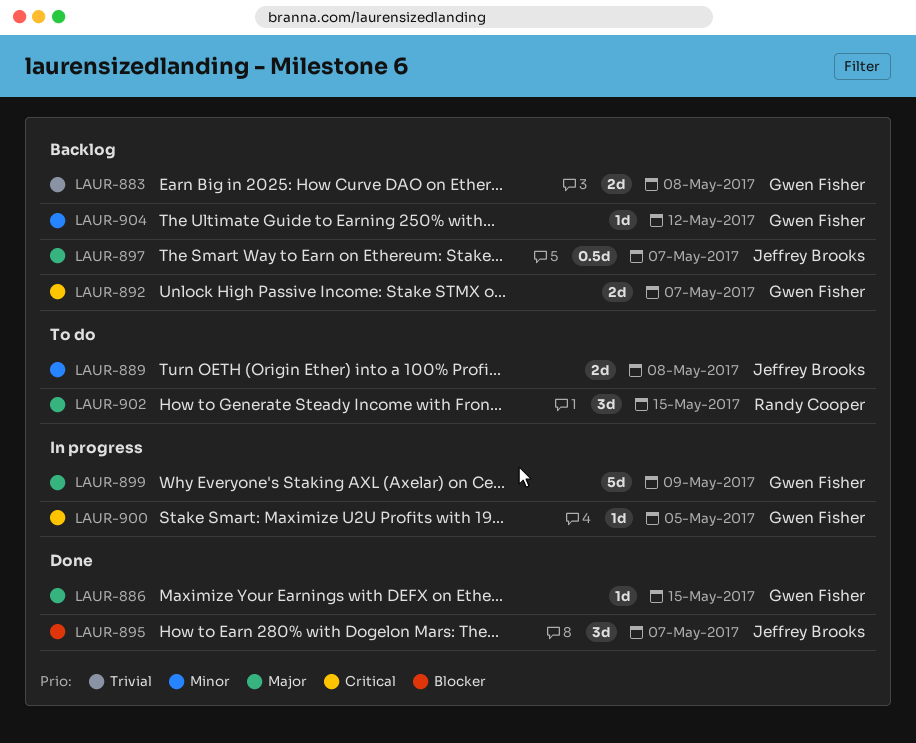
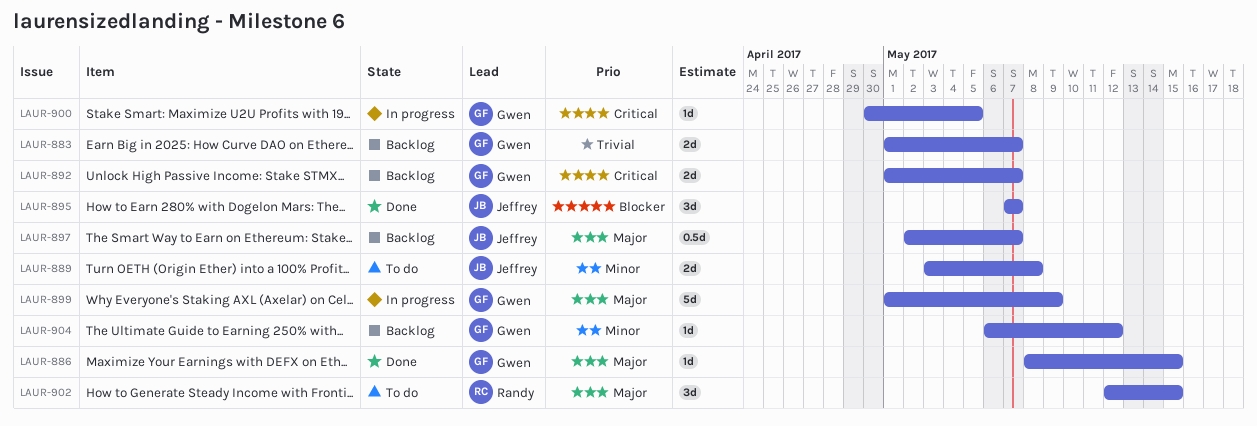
LAUR-883, due: May 8 -> May 7

